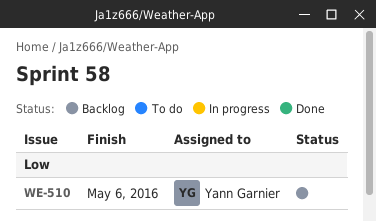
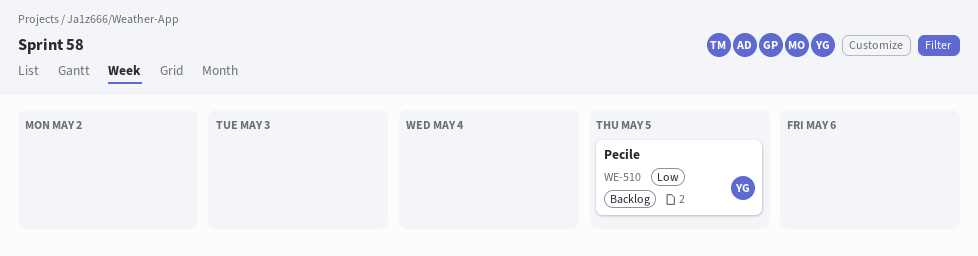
WE-510, due: May 6 -> May 5

